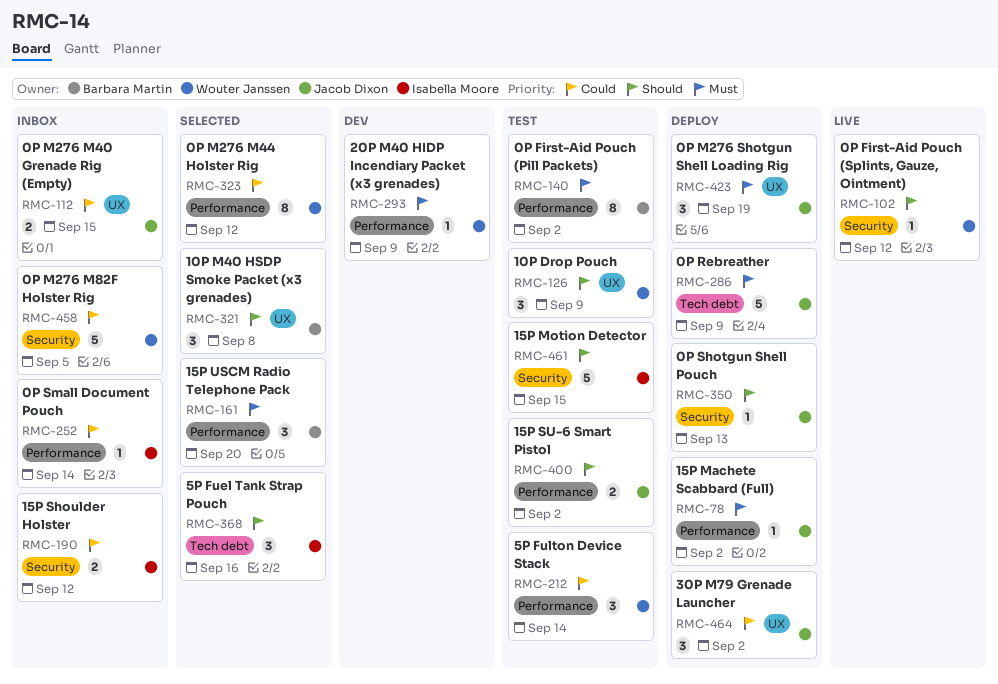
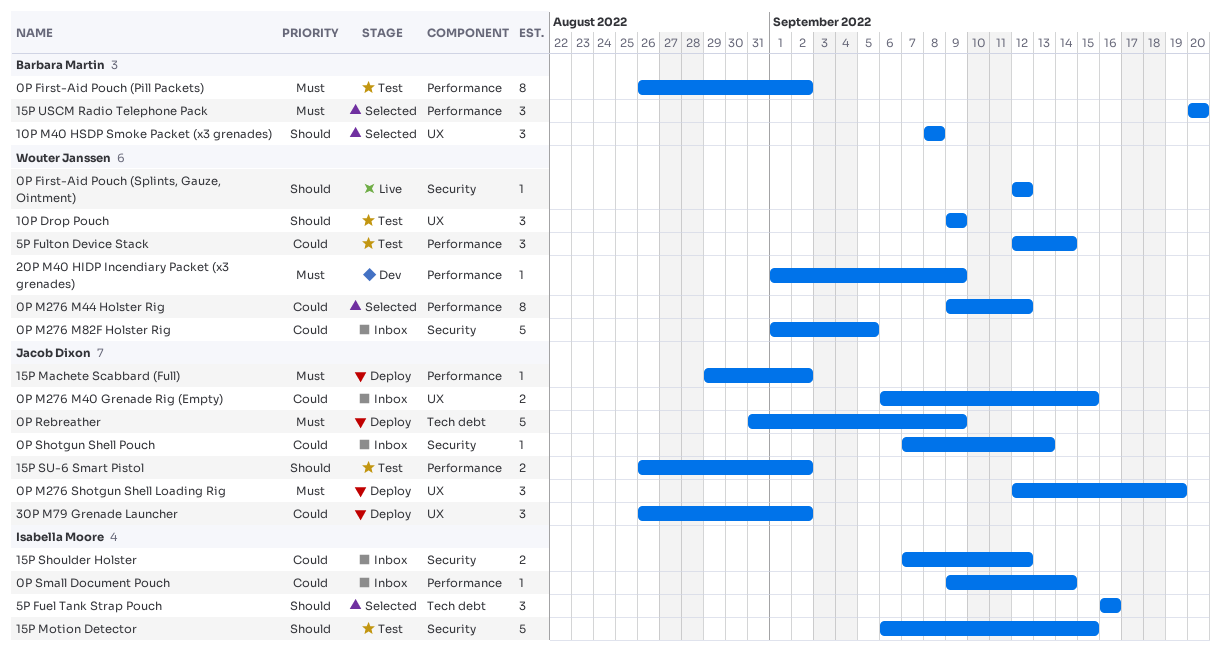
0P Shotgun Shell Pouch, status: Deploy -> Inbox
0P Shotgun Shell Pouch, priority: Should -> Could

